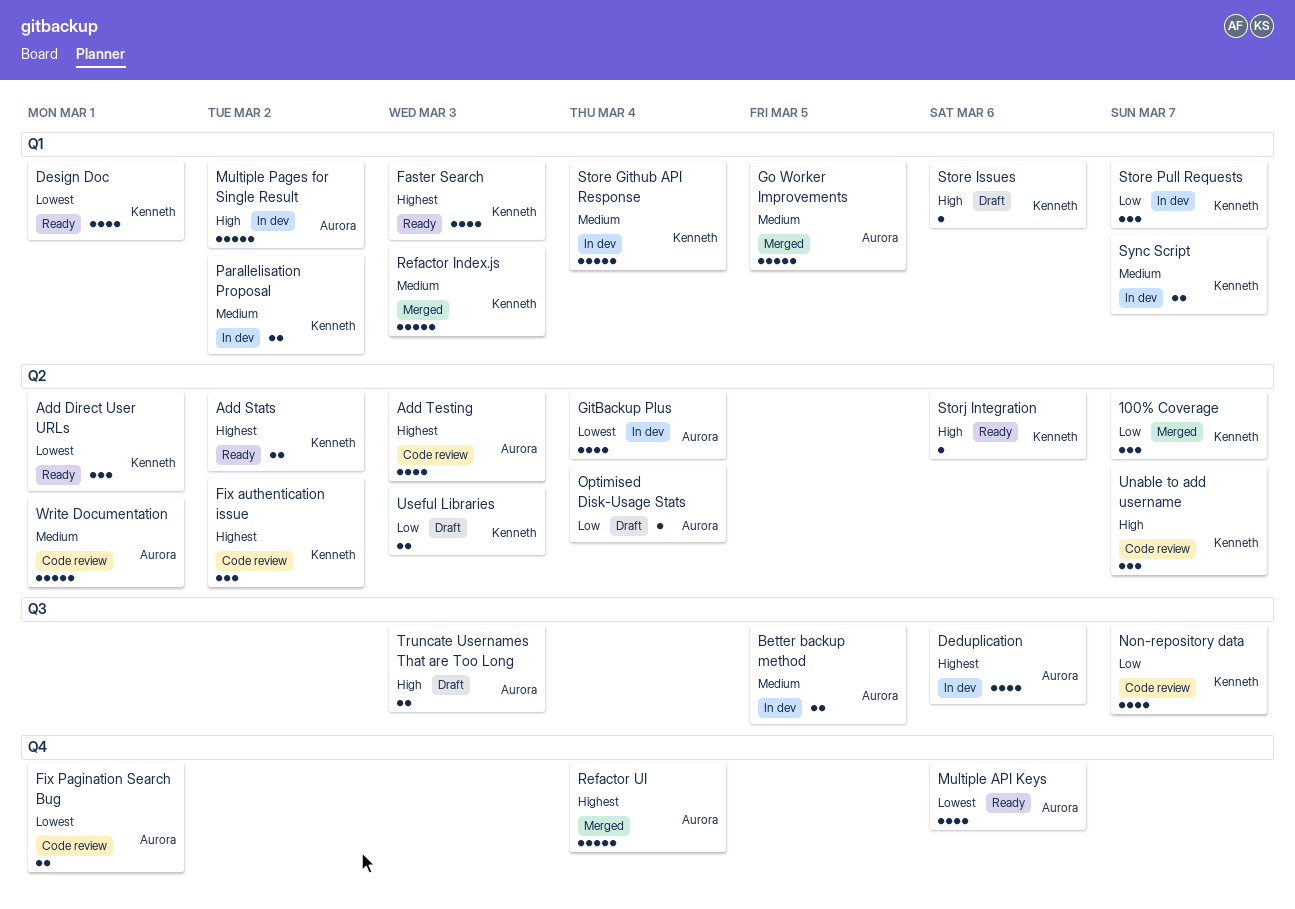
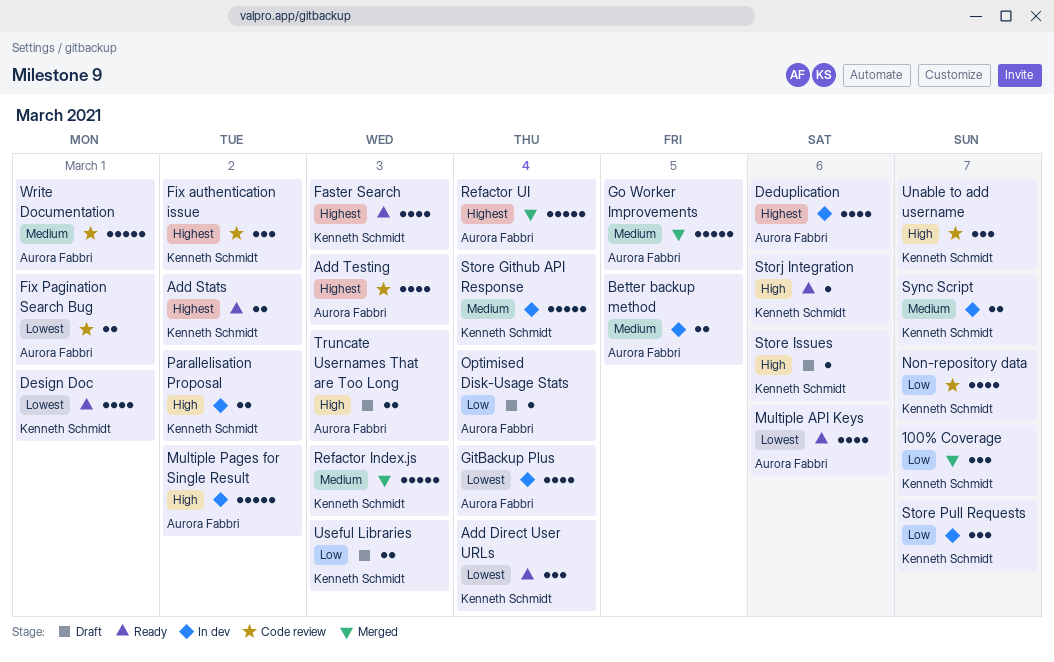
Add Direct User URLs, due: Mar 1 -> Mar 4
Parallelisation Proposal, priority: Medium -> High

